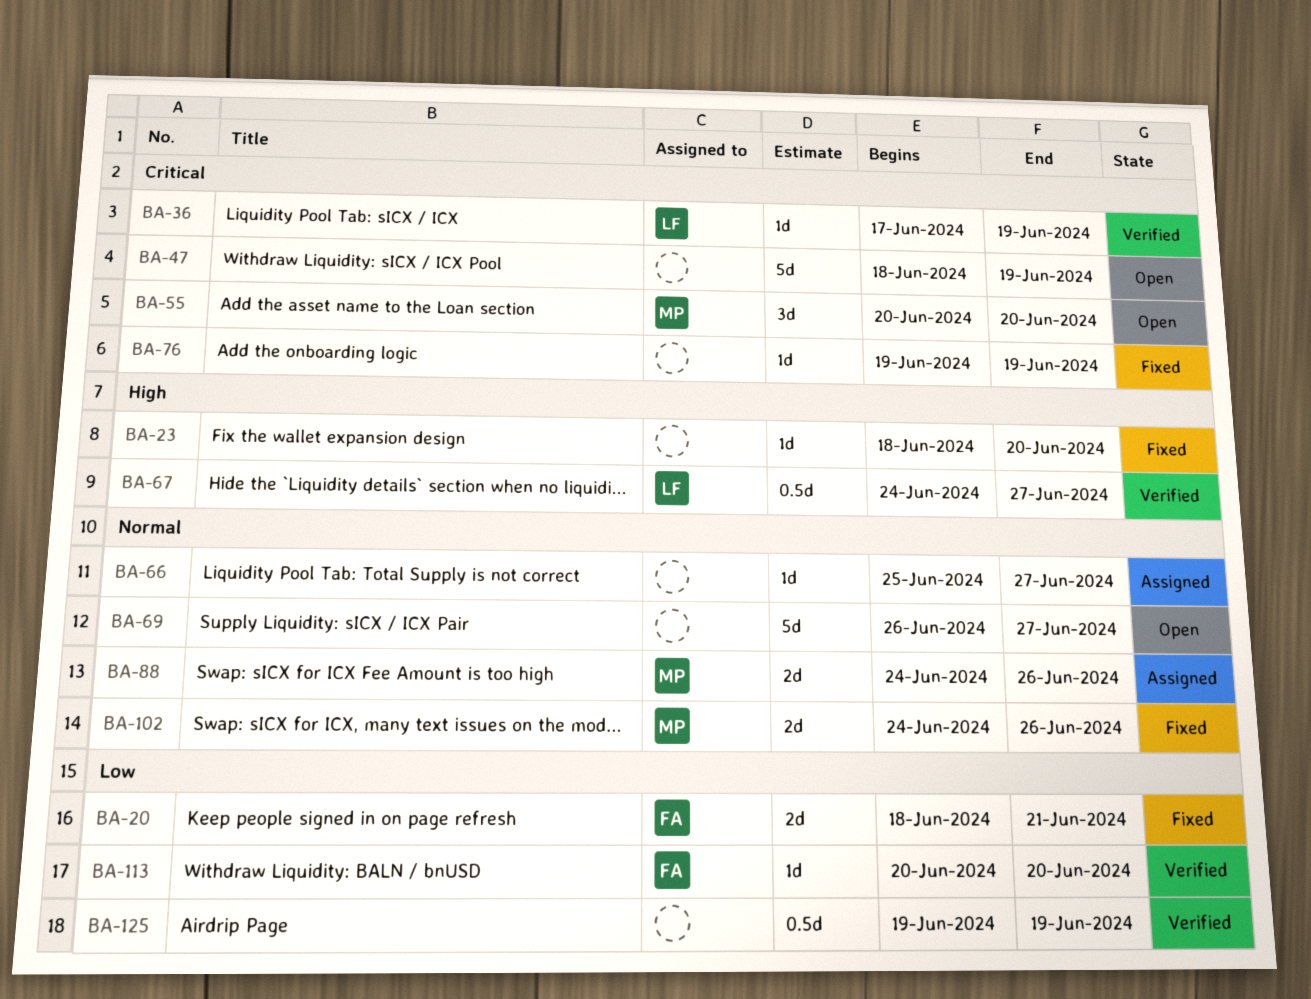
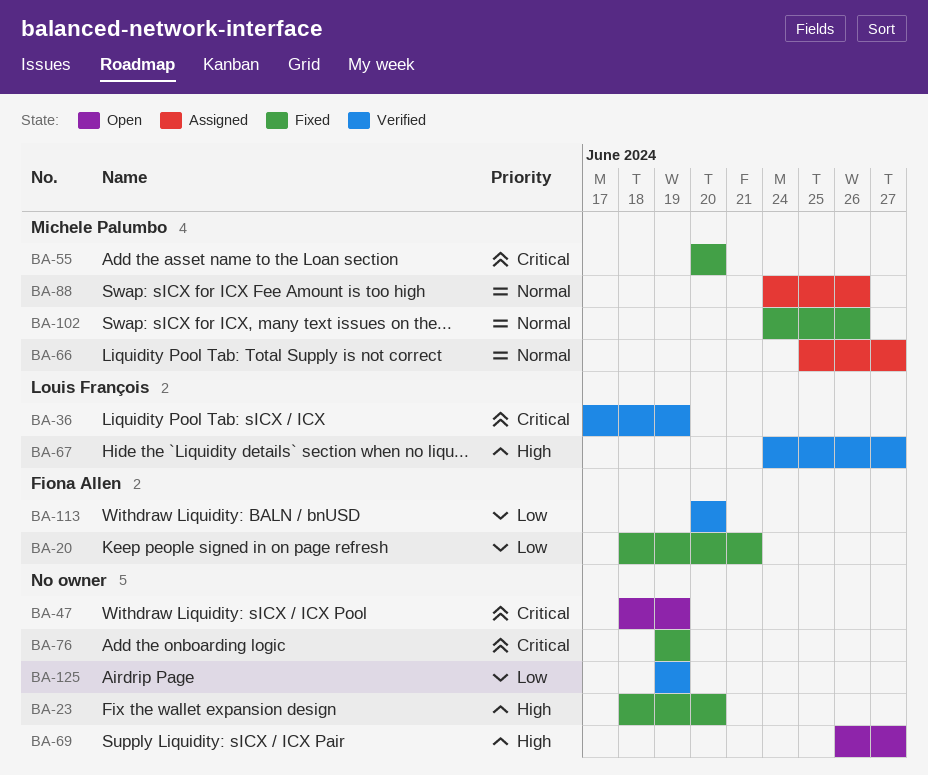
BA-55, status: Open -> Fixed
BA-66, owner: none -> Michele Palumbo
BA-69, priority: Normal -> High

